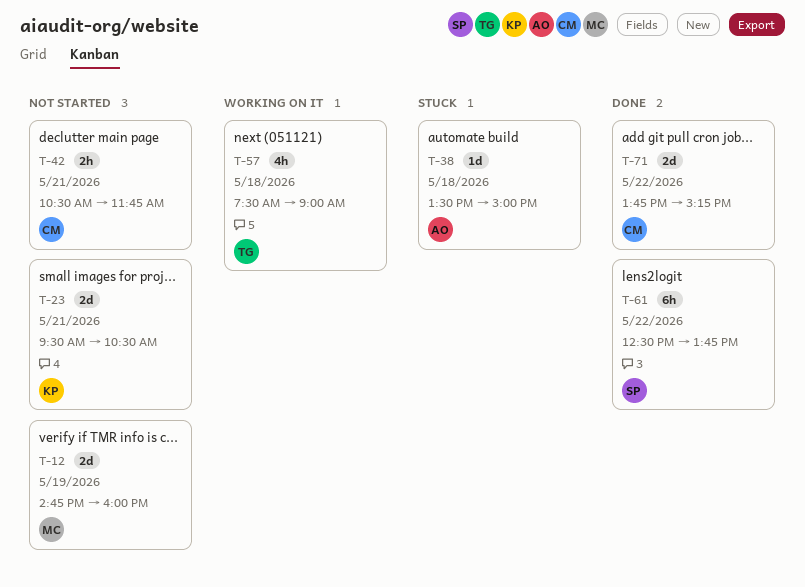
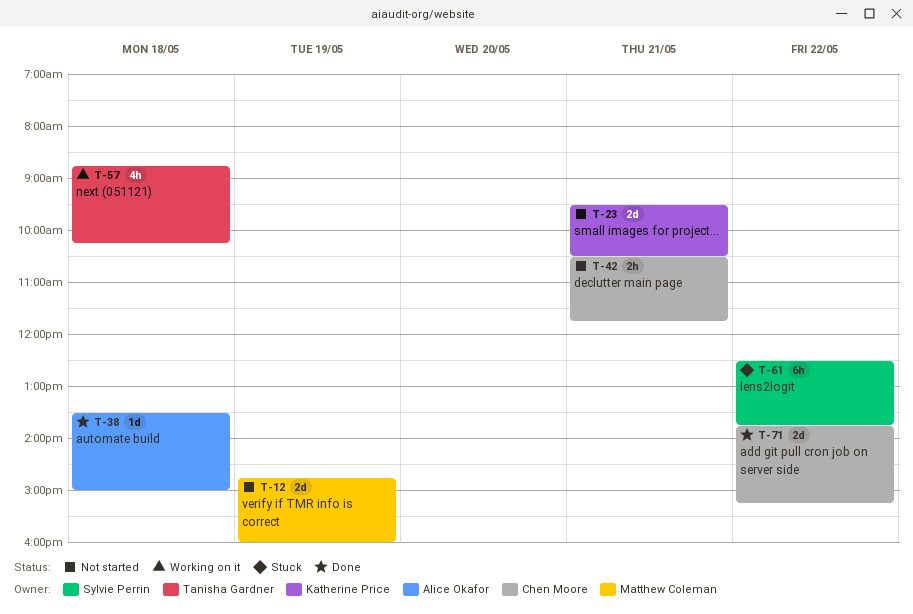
T-38, status: Stuck -> Done
T-57, begins: 07:30 -> 08:45
T-57, ends: 09:00 -> 10:15
T-61, status: Done -> Stuck

